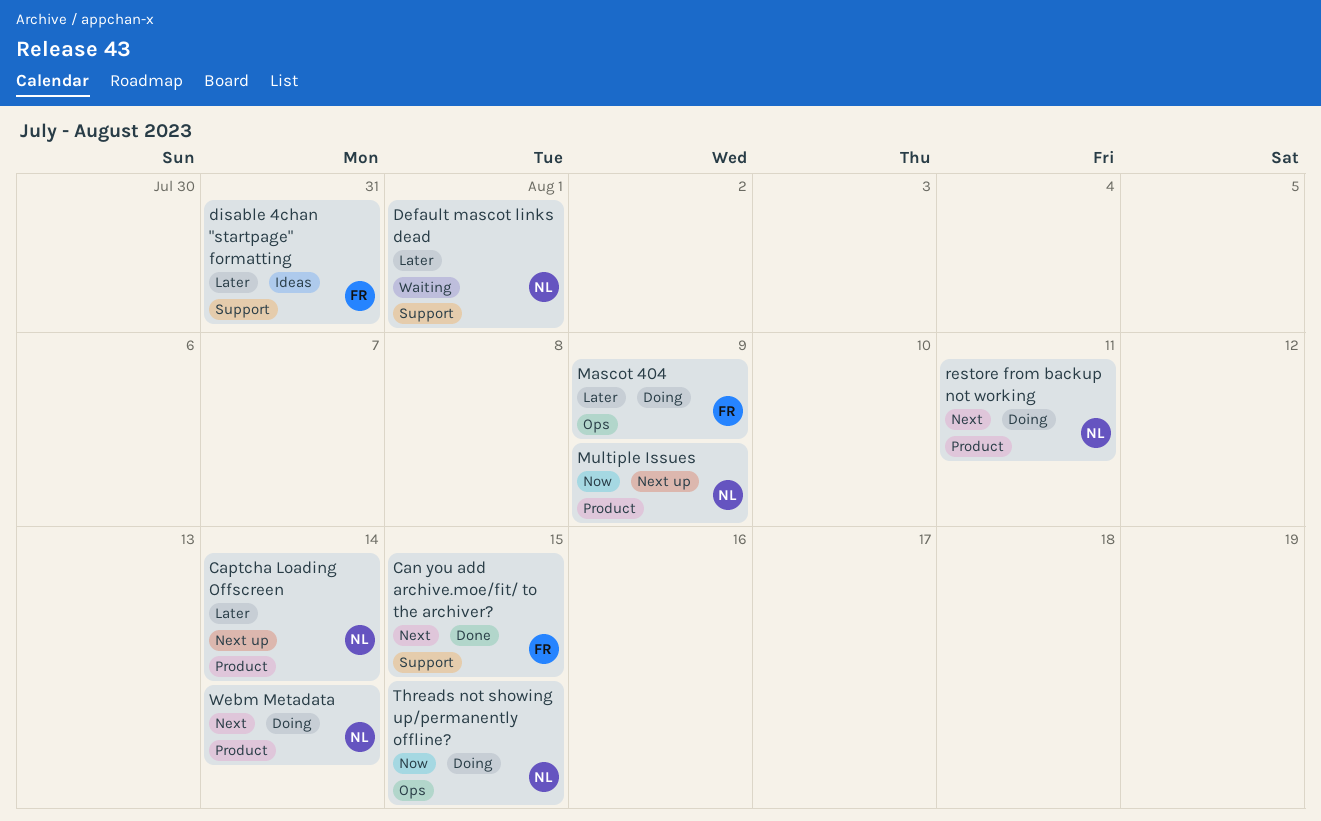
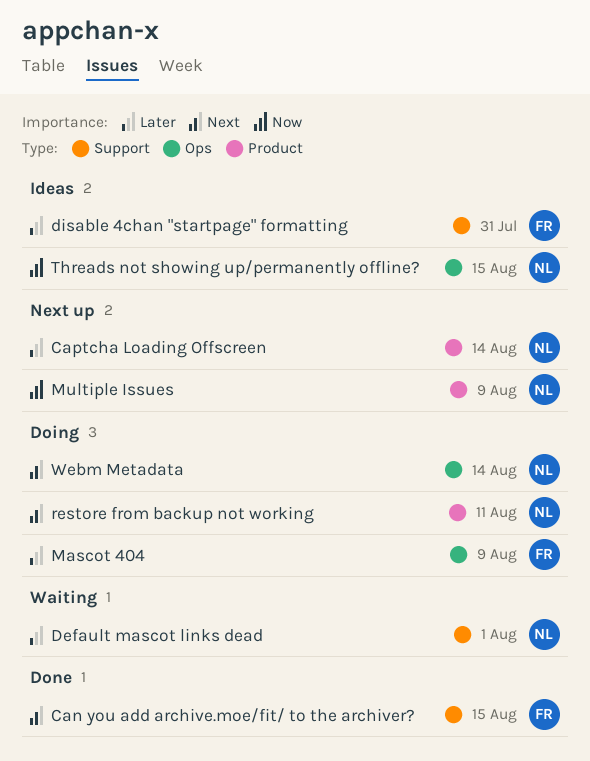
Threads not showing up/permanently offline?, status: Doing -> Ideas
Webm Metadata, label: Product -> Ops

